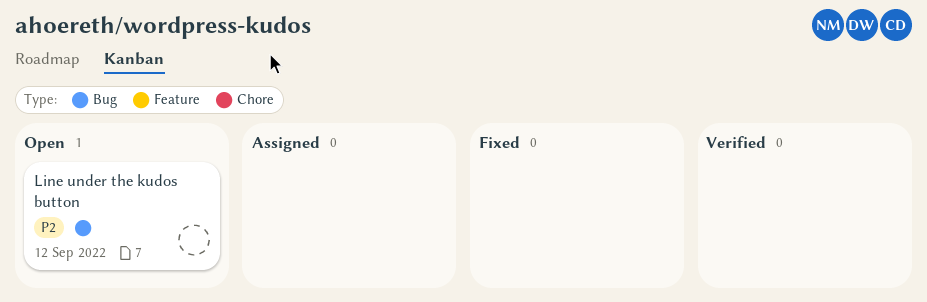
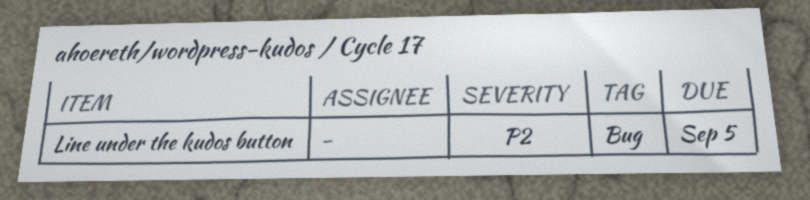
Line under the kudos button, due: Sep 12 -> Sep 5

